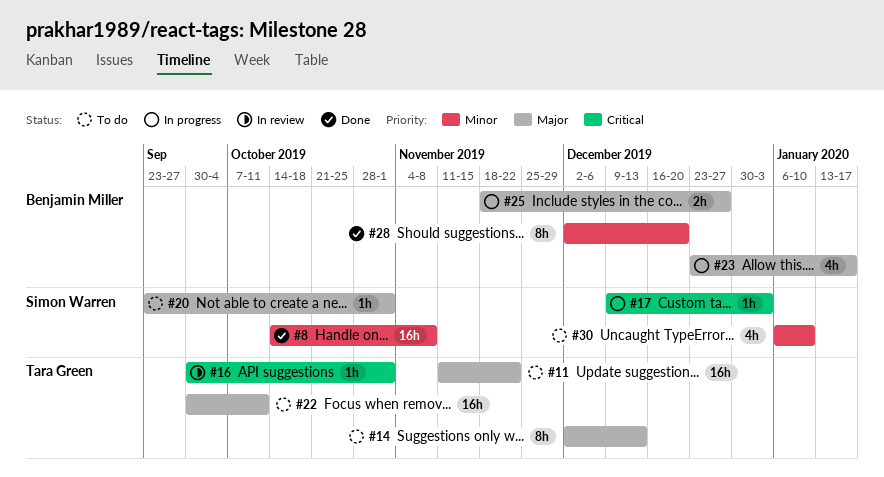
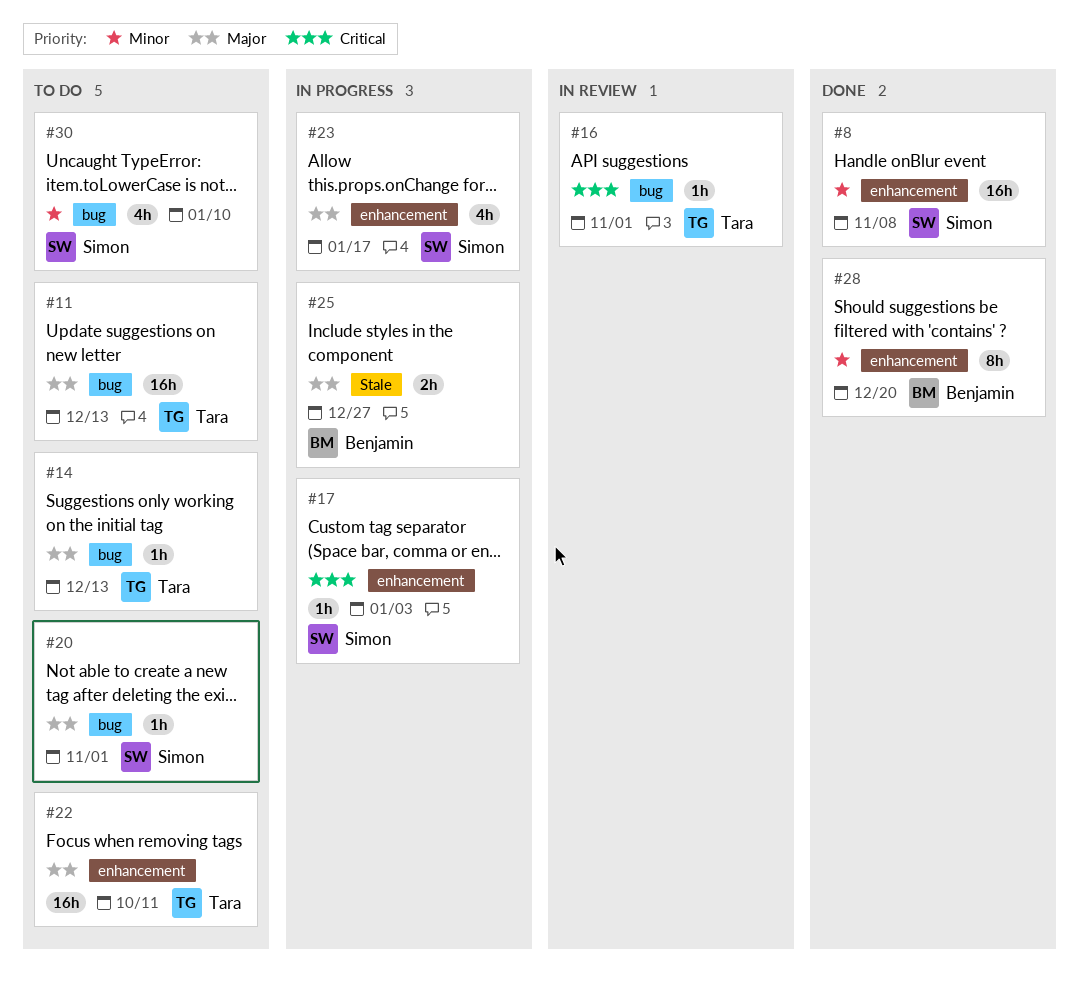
#11, due: Nov 22 -> Dec 13
#14, estimate: 8h -> 1h
#23, owner: Benjamin Miller -> Simon Warren

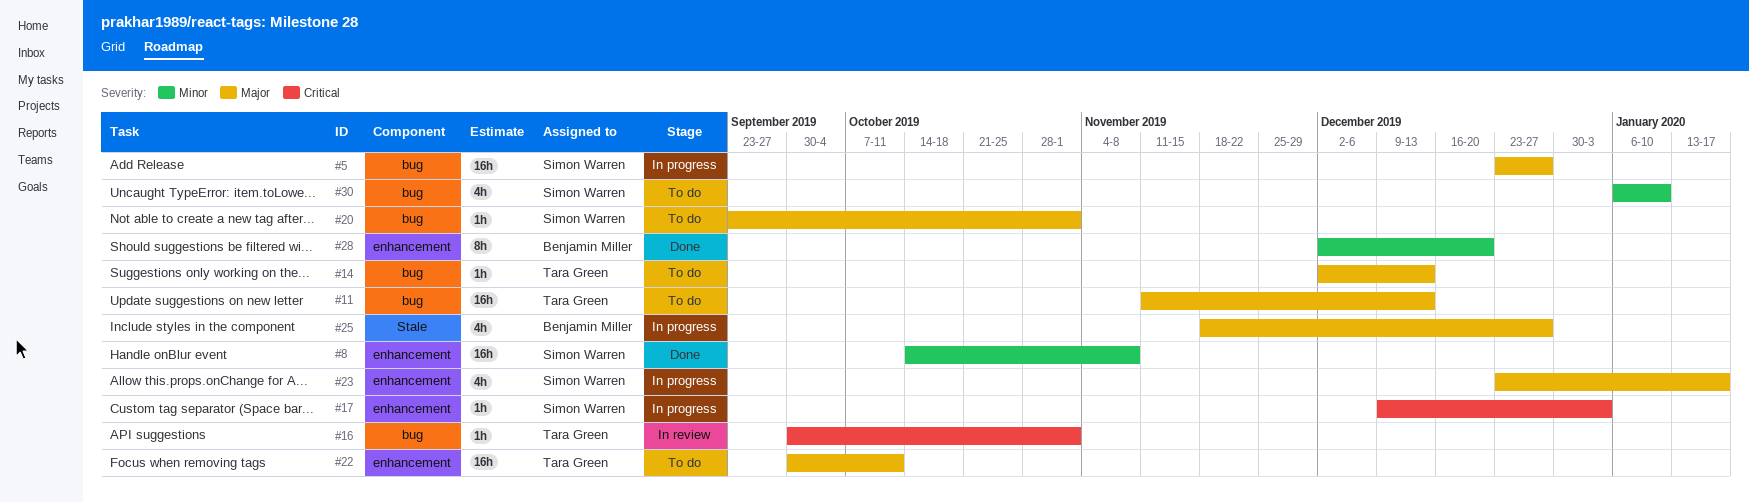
#5: none -> present
#25, estimate: 2h -> 4h

